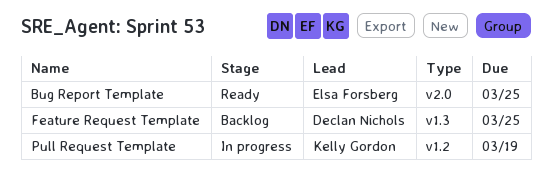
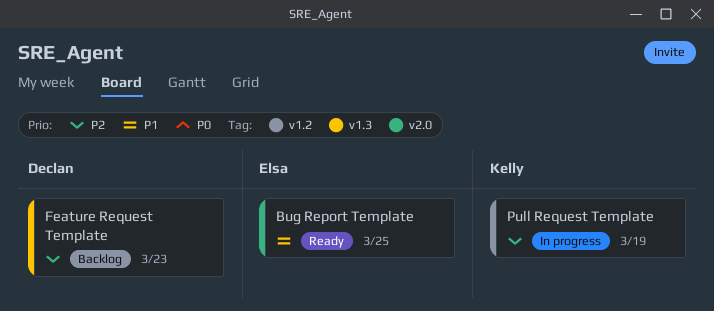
Feature Request Template, due: Mar 25 -> Mar 23

